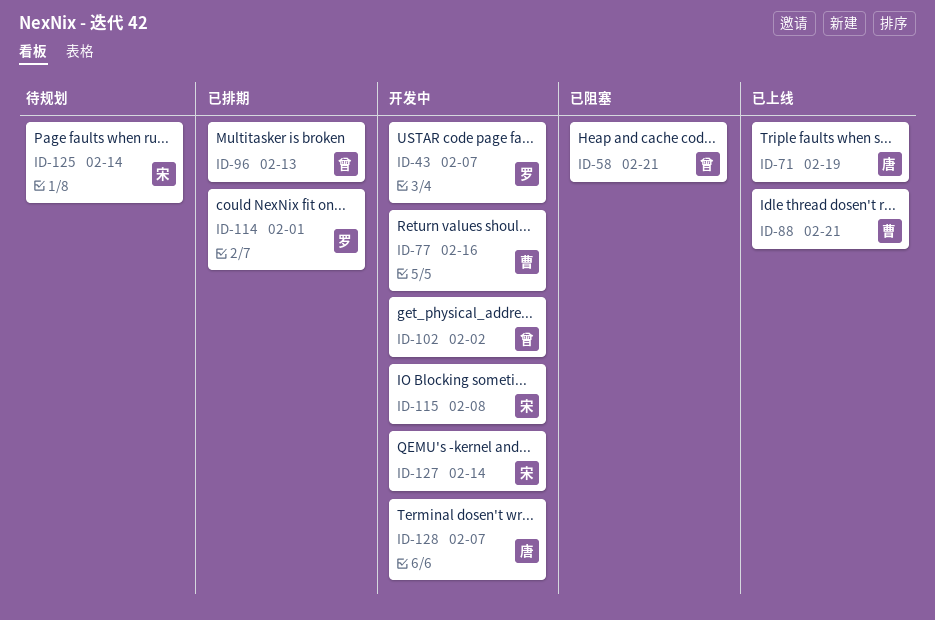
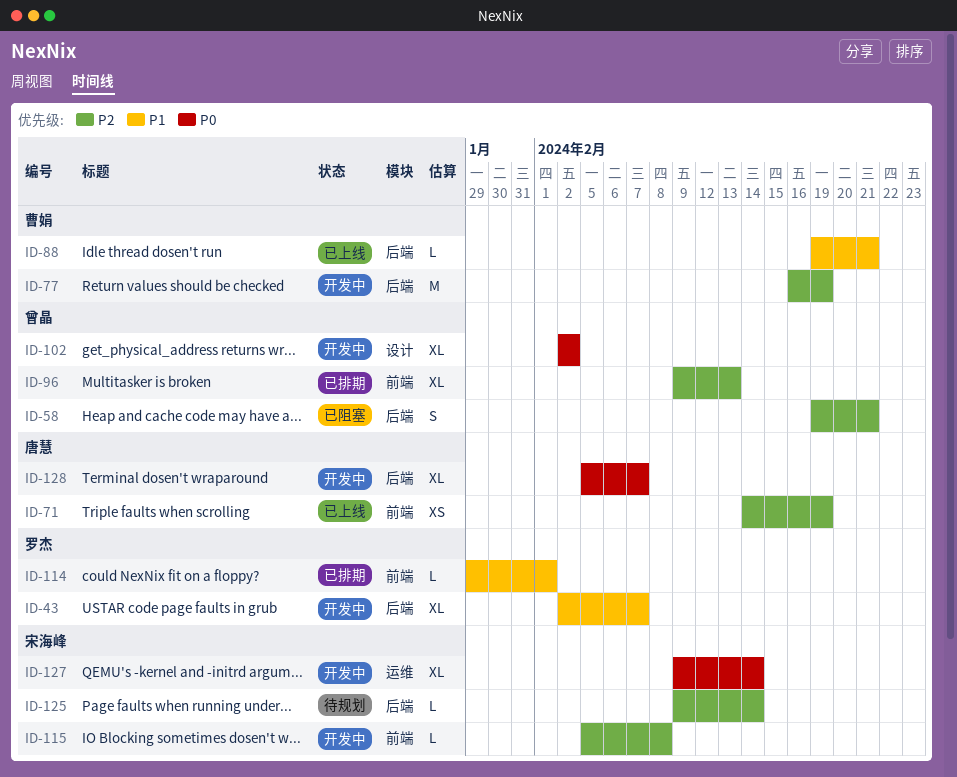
ID-77, due: Feb 16 -> Feb 19

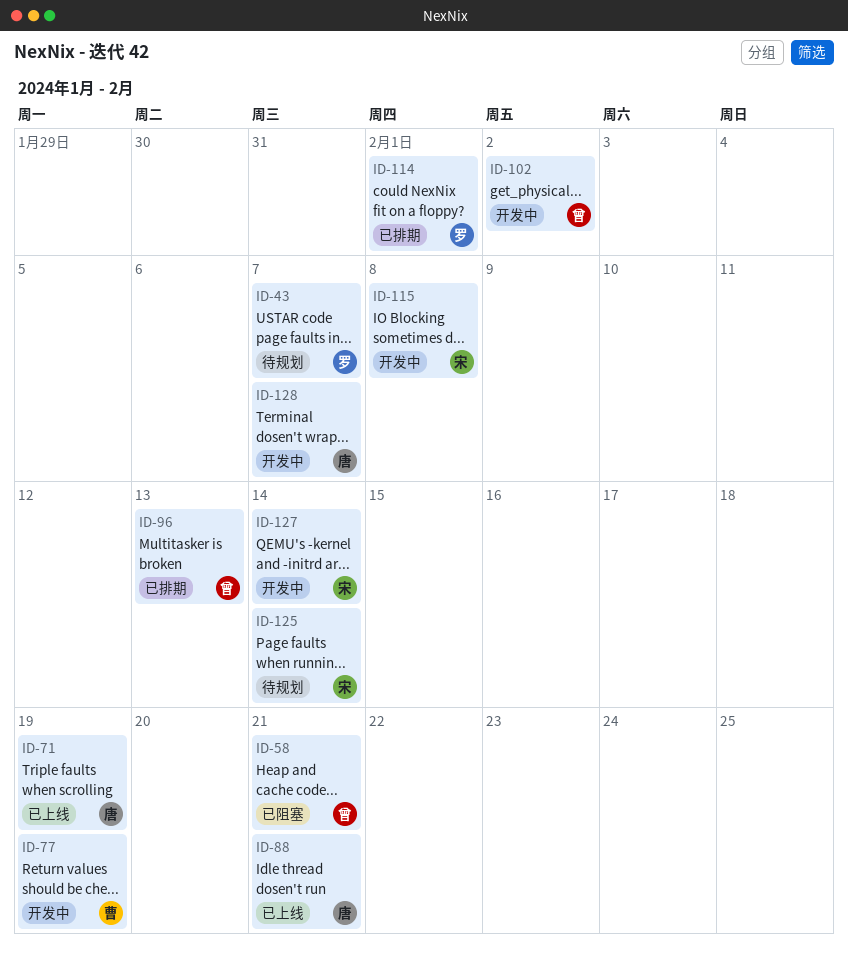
ID-43, status: 开发中 -> 待规划
ID-88, owner: 曹娟 -> 唐慧

